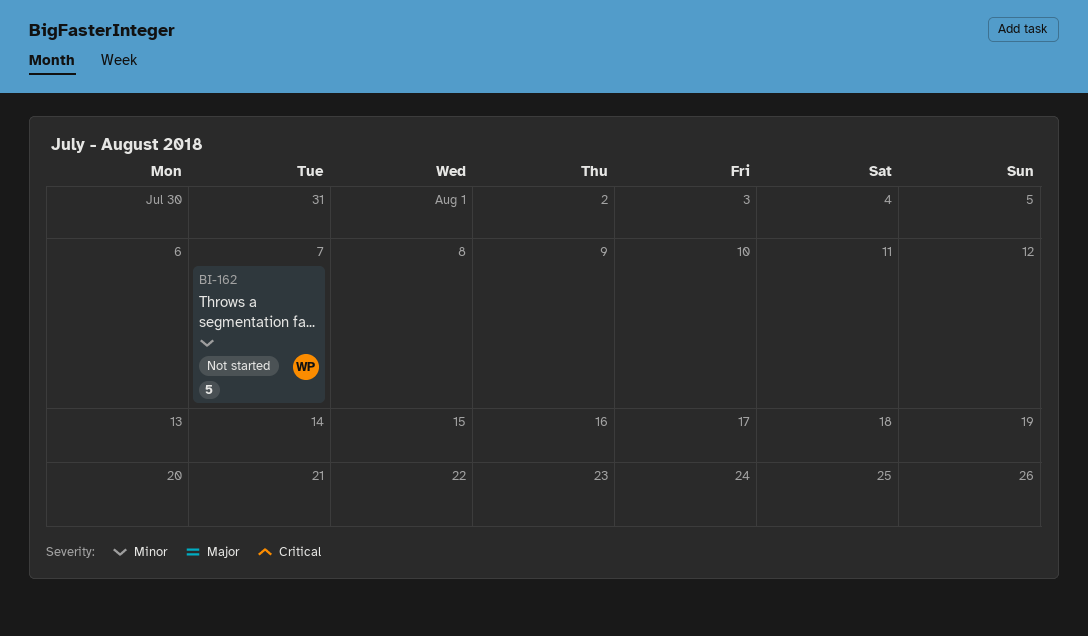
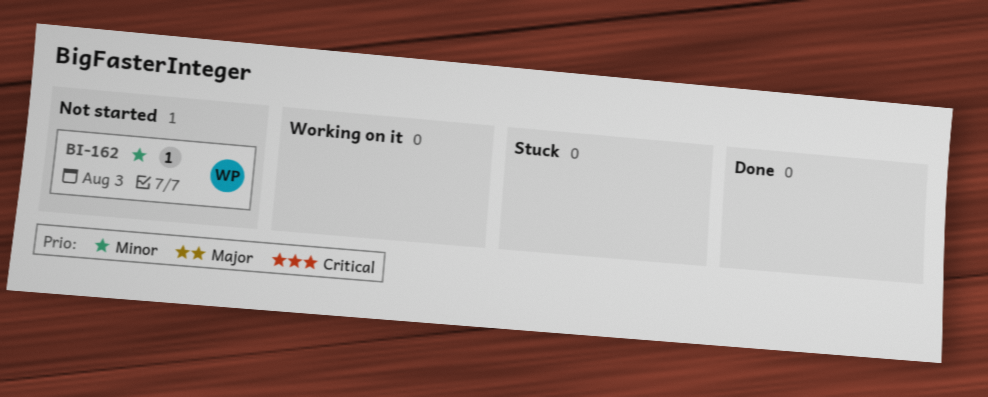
BI-162, estimate: 5 -> 1
BI-162, due: Aug 7 -> Aug 3

